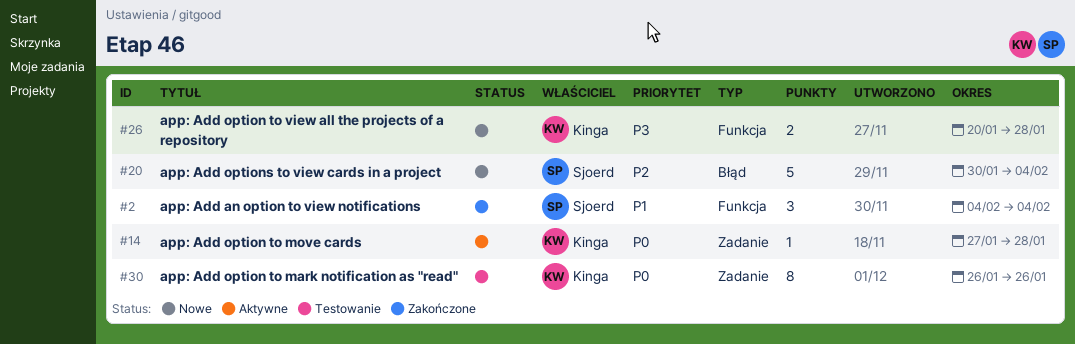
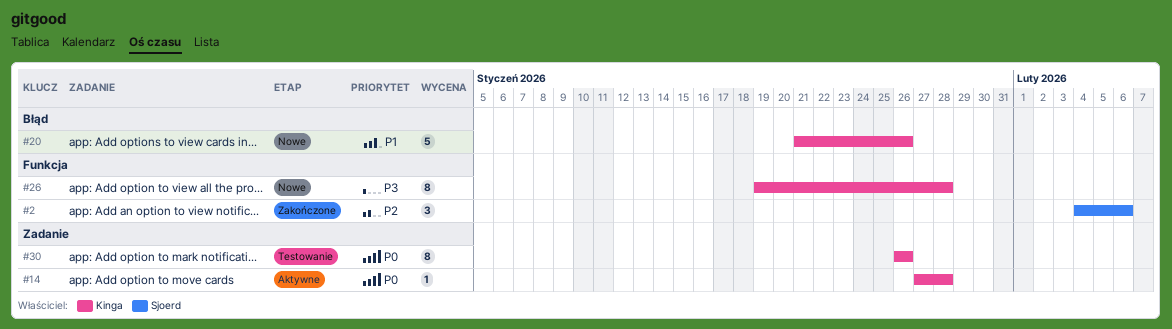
#2, priority: P1 -> P2
#2, due: Feb 4 -> Feb 6
#20, owner: Sjoerd -> Kinga
#20, priority: P2 -> P1
#20, start: Jan 30 -> Jan 21
#20, due: Feb 4 -> Jan 26
#26, estimate: 2 -> 8
#26, start: Jan 20 -> Jan 19

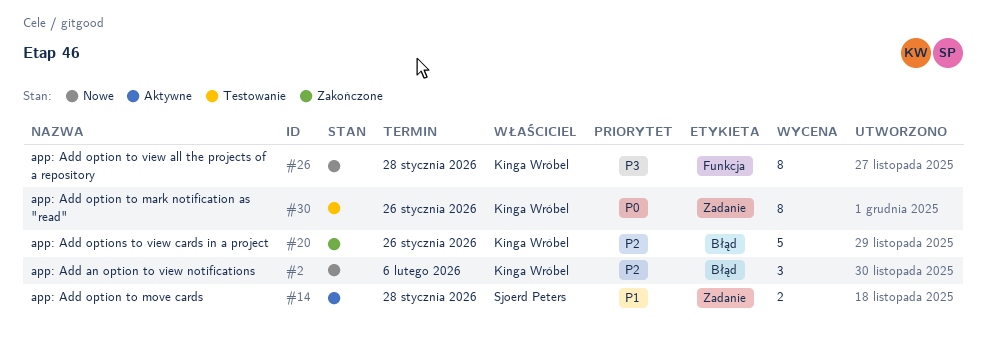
#2, status: Zakończone -> Nowe
#2, owner: Sjoerd Peters -> Kinga Wróbel
#2, label: Funkcja -> Błąd
#14, owner: Kinga Wróbel -> Sjoerd Peters
#14, priority: P0 -> P1
#14, estimate: 1 -> 2
#20, status: Nowe -> Zakończone
#20, priority: P1 -> P2

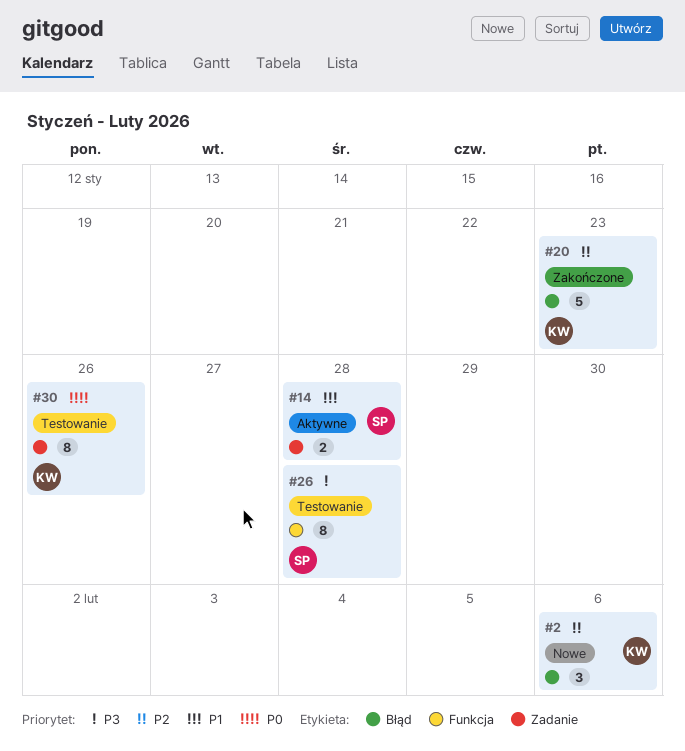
#20, due: Jan 26 -> Jan 23
#26, status: Nowe -> Testowanie
#26, owner: Kinga Wróbel -> Sjoerd Peters

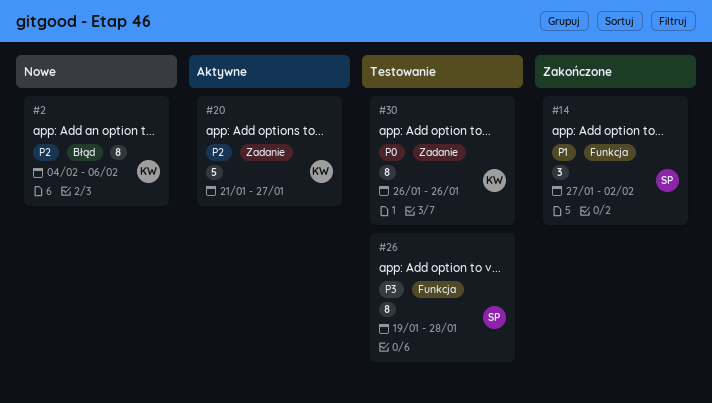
#2, estimate: 3 -> 8
#14, status: Aktywne -> Zakończone
#14, label: Zadanie -> Funkcja
#14, estimate: 2 -> 3
#14, due: Jan 28 -> Feb 2
#20, status: Zakończone -> Aktywne
#20, label: Błąd -> Zadanie
#20, due: Jan 23 -> Jan 27

